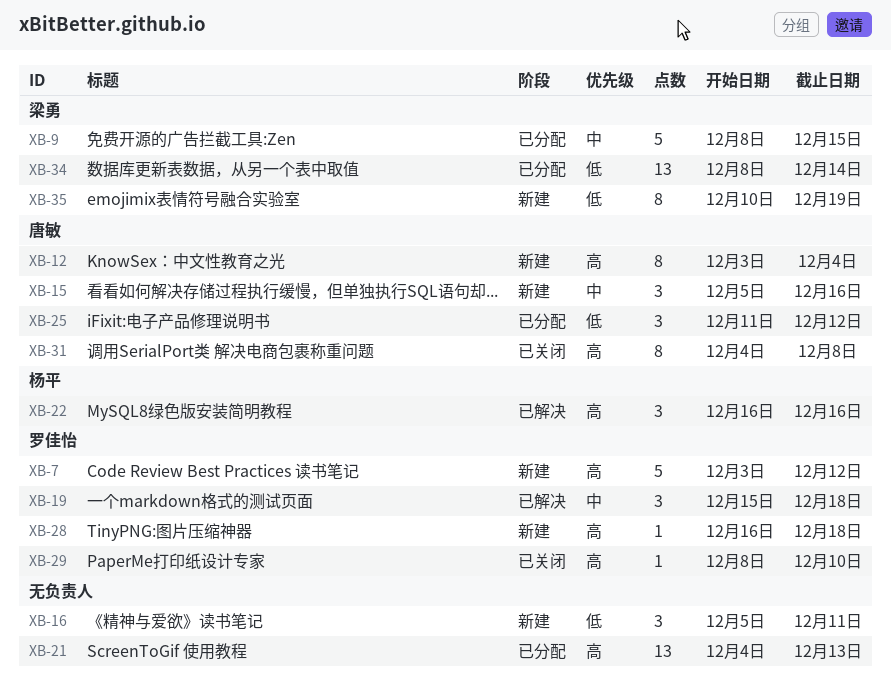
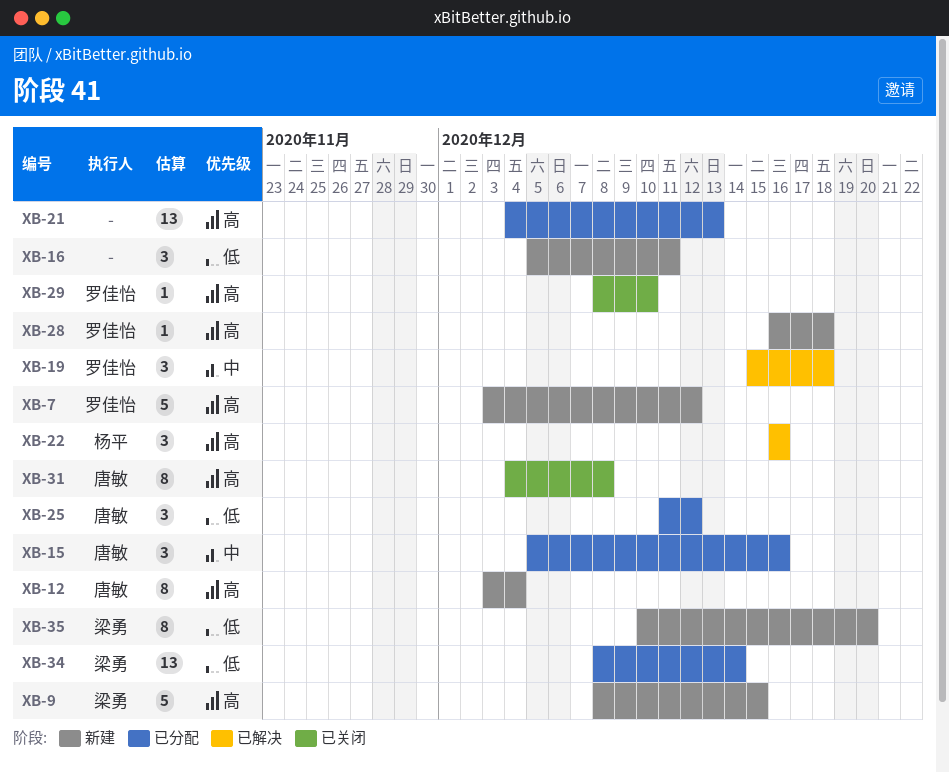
XB-9, status: 已分配 -> 新建
XB-9, priority: 中 -> 高
XB-15, status: 新建 -> 已分配
XB-35, due: Dec 19 -> Dec 20

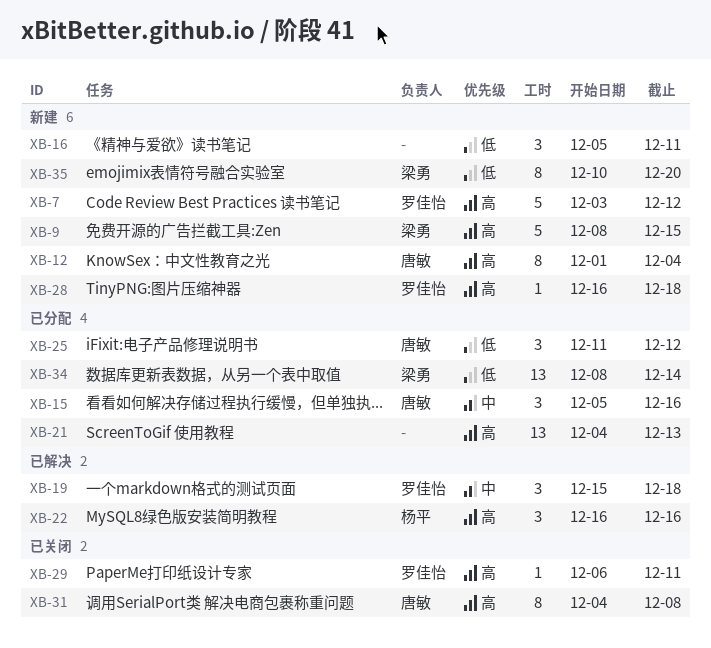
XB-12, start: Dec 3 -> Dec 1
XB-29, start: Dec 8 -> Dec 6
XB-29, due: Dec 10 -> Dec 11

